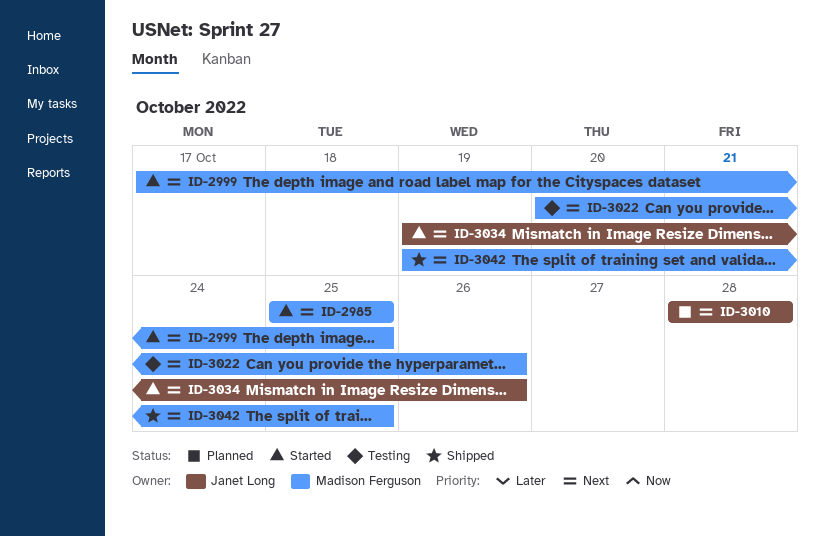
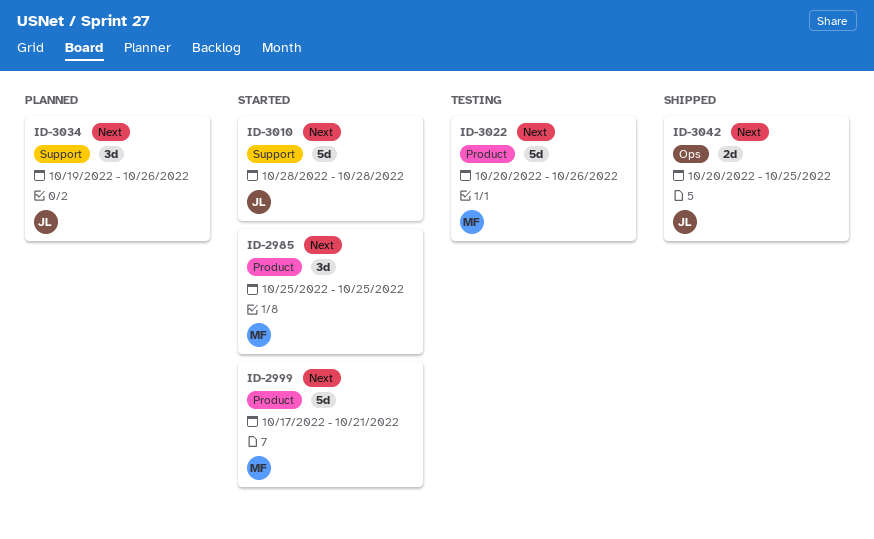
ID-2999, due: Oct 25 -> Oct 21
ID-3010, status: Planned -> Started
ID-3034, status: Started -> Planned
ID-3042, owner: Madison Ferguson -> Janet Long
ID-3042, start: Oct 19 -> Oct 20

